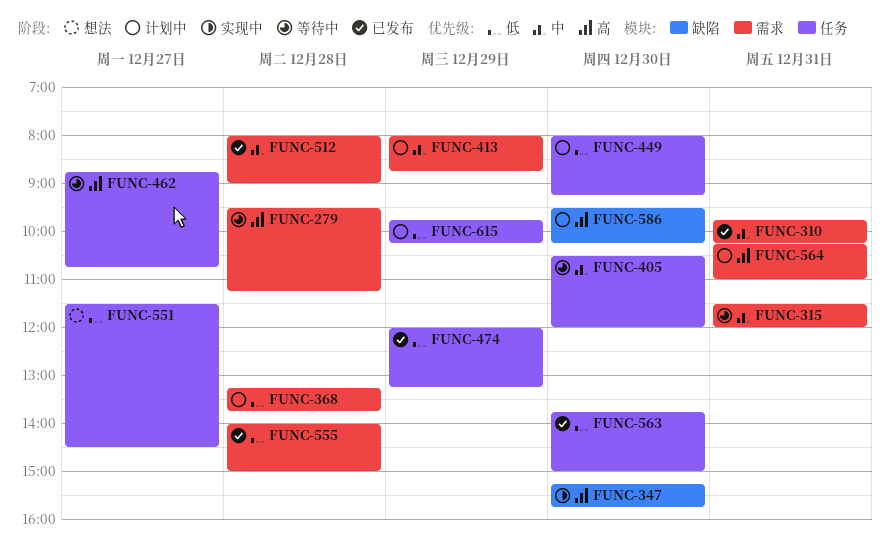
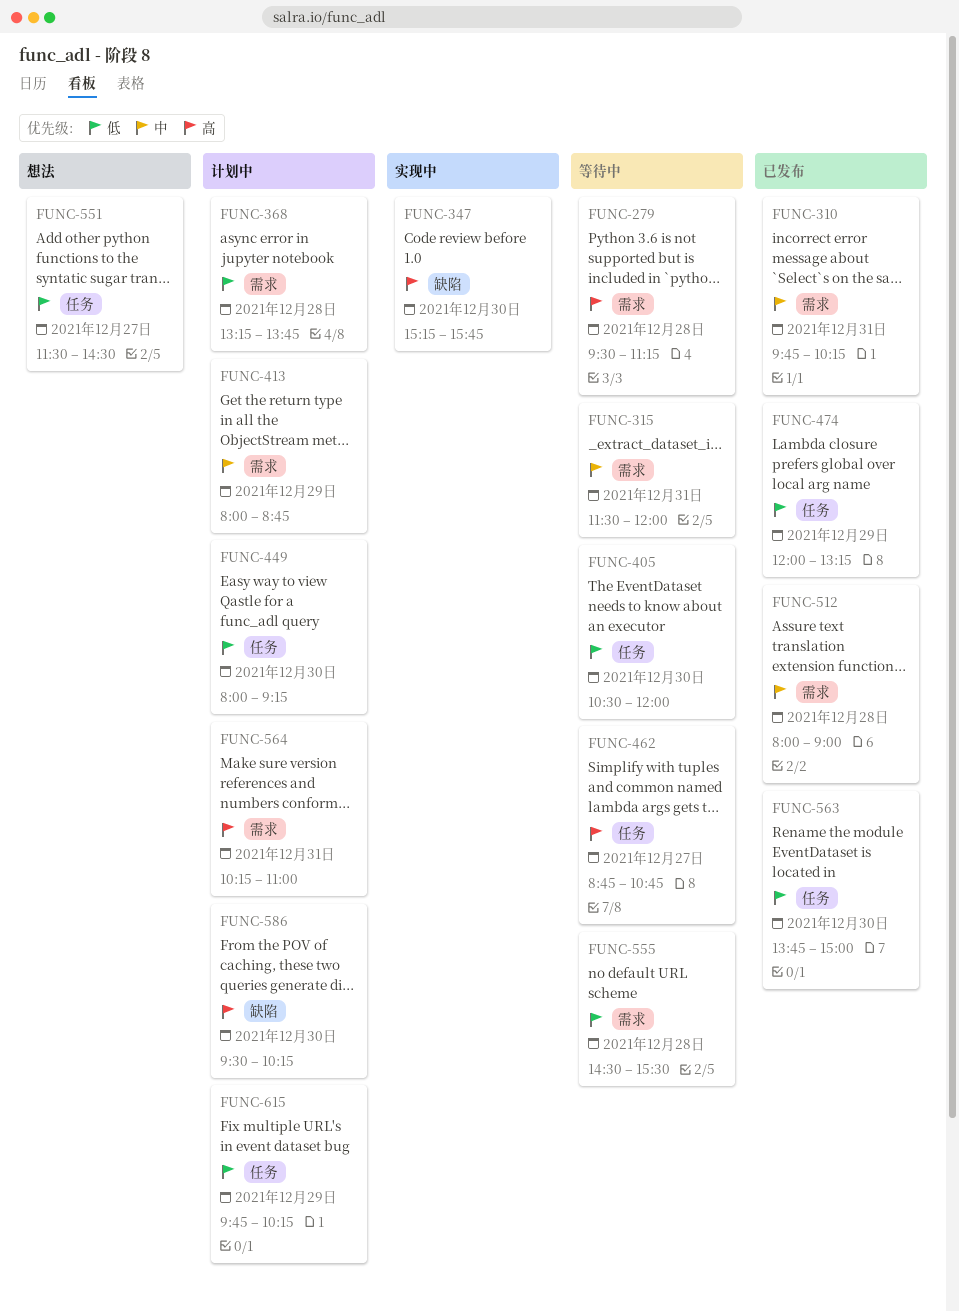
FUNC-405, priority: 中 -> 低
FUNC-555, status: 已发布 -> 等待中
FUNC-555, begins: 14:00 -> 14:30
FUNC-555, ends: 15:00 -> 15:30

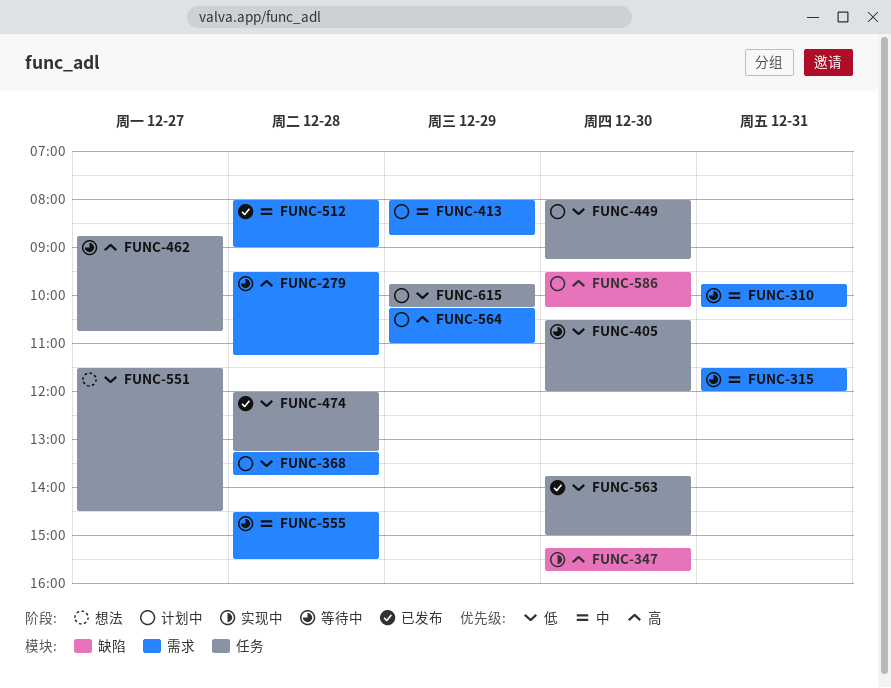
FUNC-310, status: 已发布 -> 等待中
FUNC-474, day: Dec 29 -> Dec 28
FUNC-555, priority: 低 -> 中
FUNC-564, day: Dec 31 -> Dec 29

